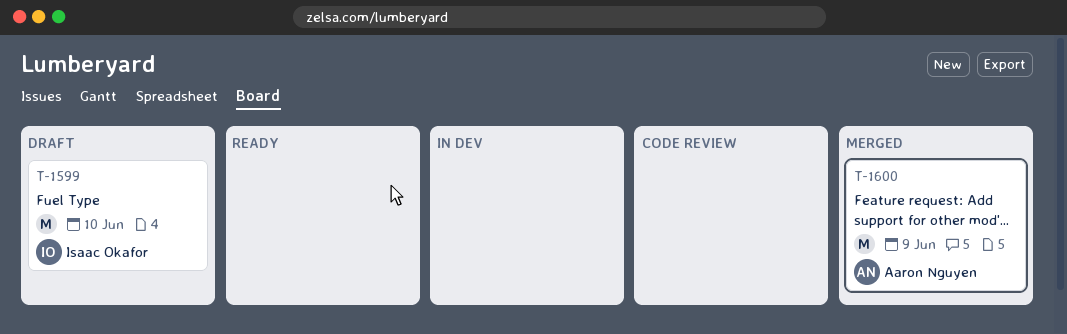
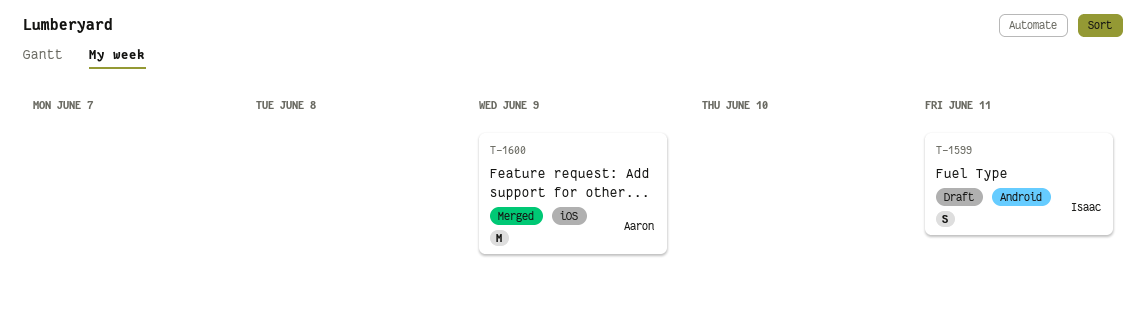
T-1599, estimate: M -> S
T-1599, due: Jun 10 -> Jun 11

